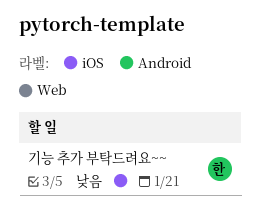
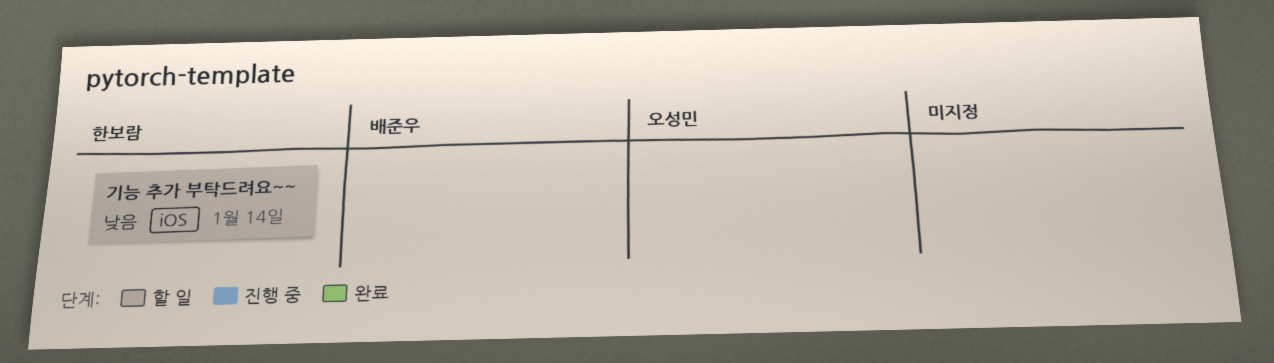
기능 추가 부탁드려요~~, due: Jan 21 -> Jan 14

